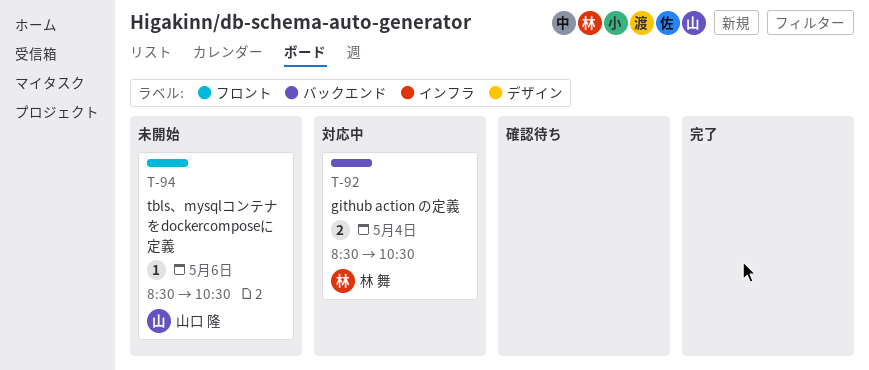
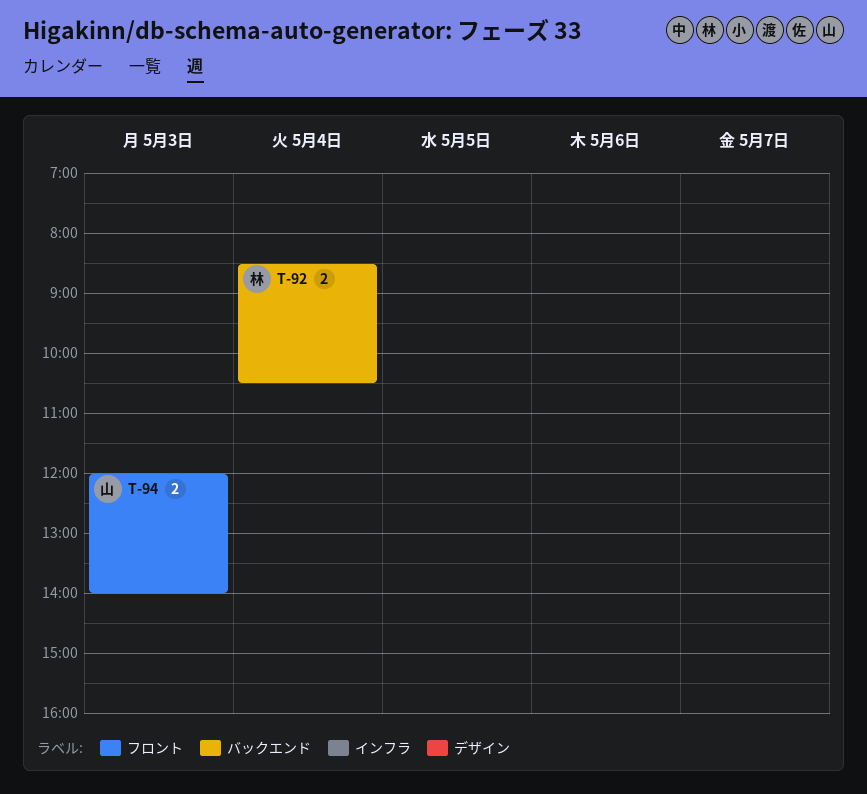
T-94, estimate: 1 -> 2
T-94, day: May 6 -> May 3
T-94, begins: 08:30 -> 12:00
T-94, ends: 10:30 -> 14:00

